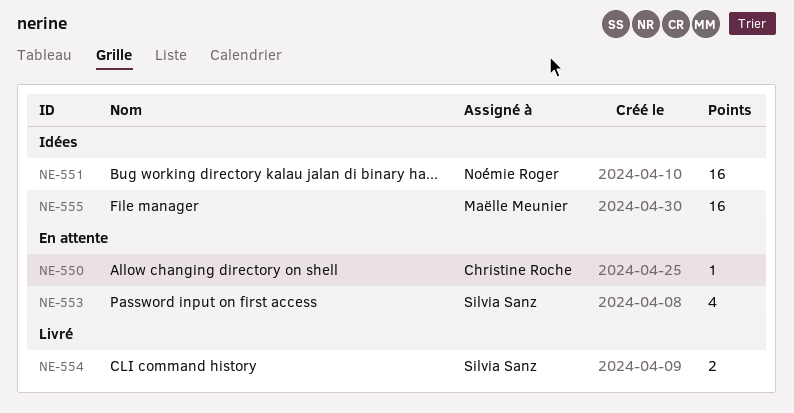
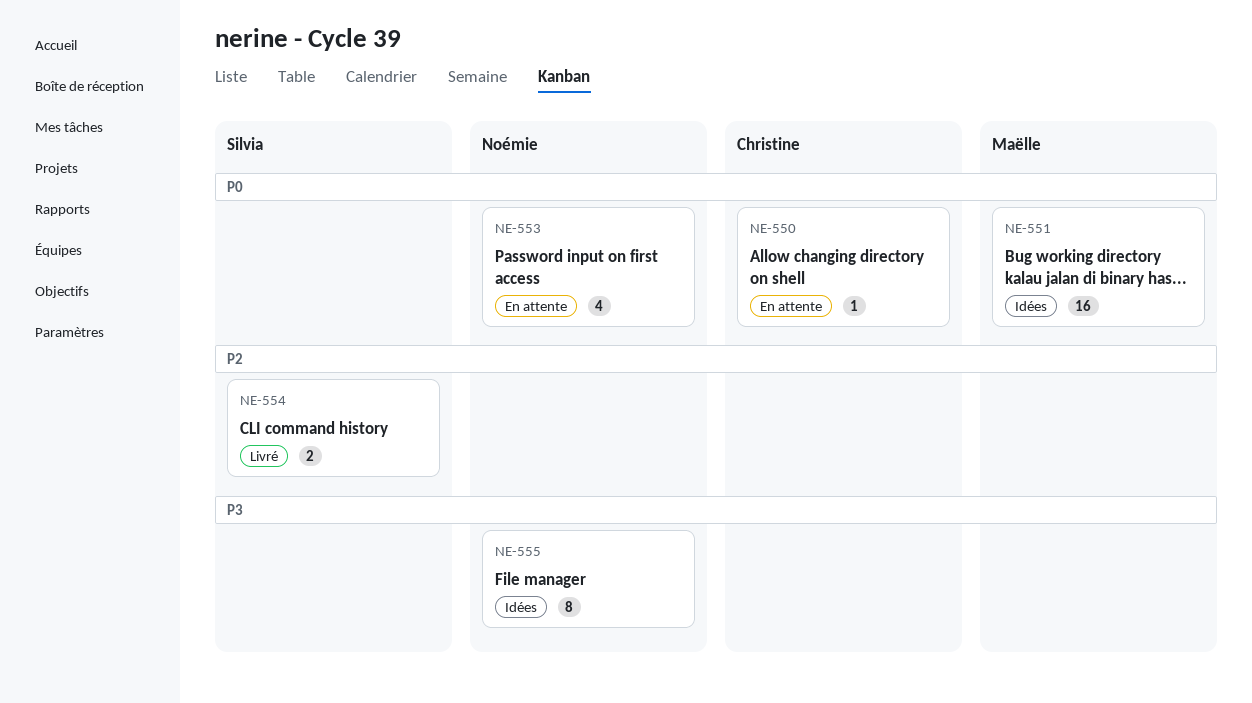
NE-551, owner: Noémie Roger -> Maëlle Meunier
NE-553, owner: Silvia Sanz -> Noémie Roger
NE-555, owner: Maëlle Meunier -> Noémie Roger
NE-555, estimate: 16 -> 8

